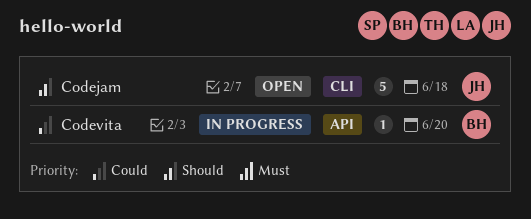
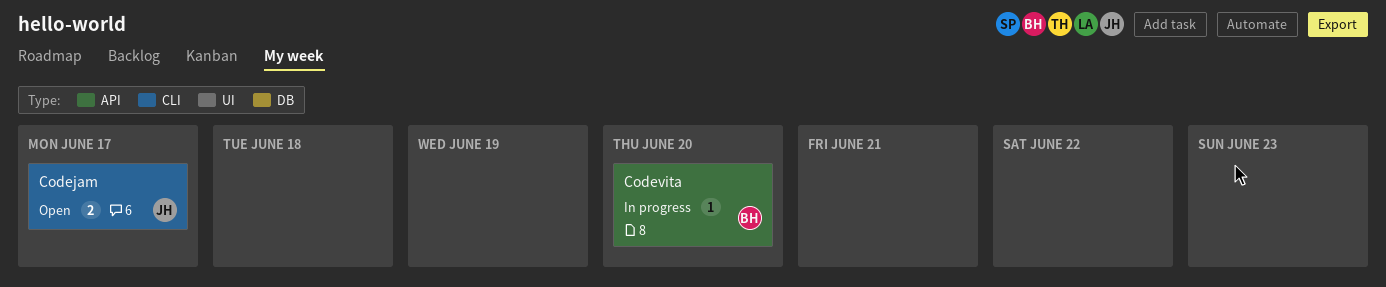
Codejam, estimate: 5 -> 2
Codejam, due: Jun 18 -> Jun 17

